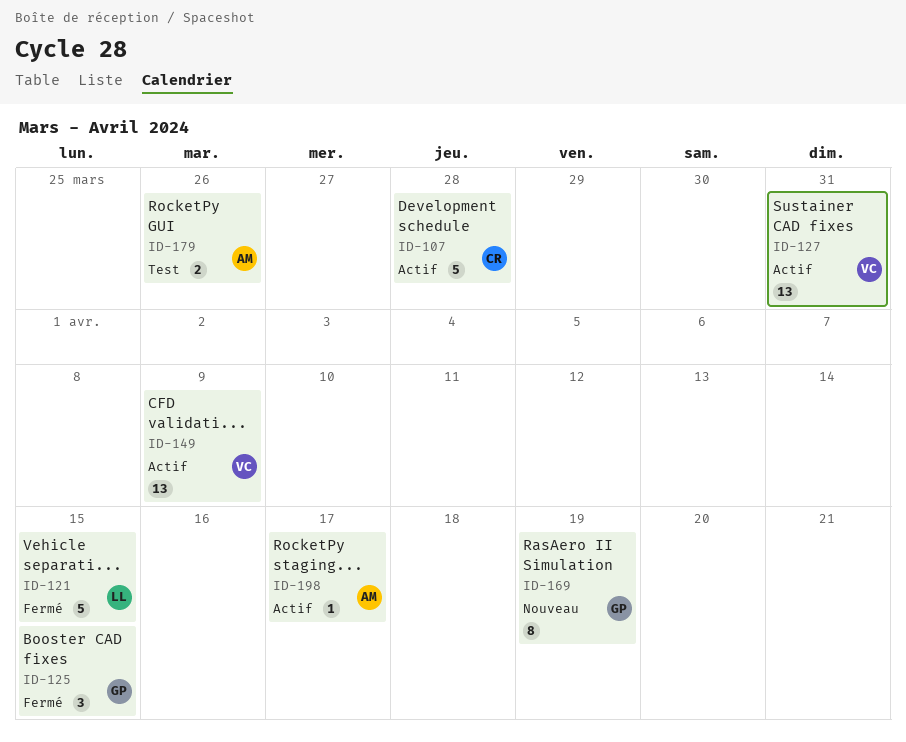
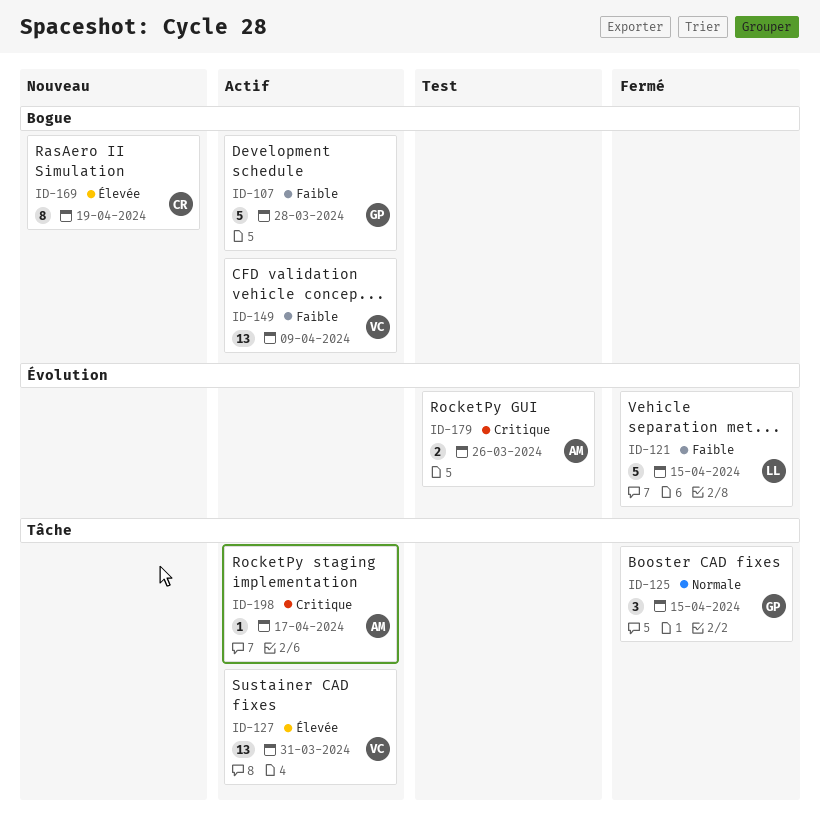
ID-107, owner: CR -> GP
ID-169, owner: GP -> CR

